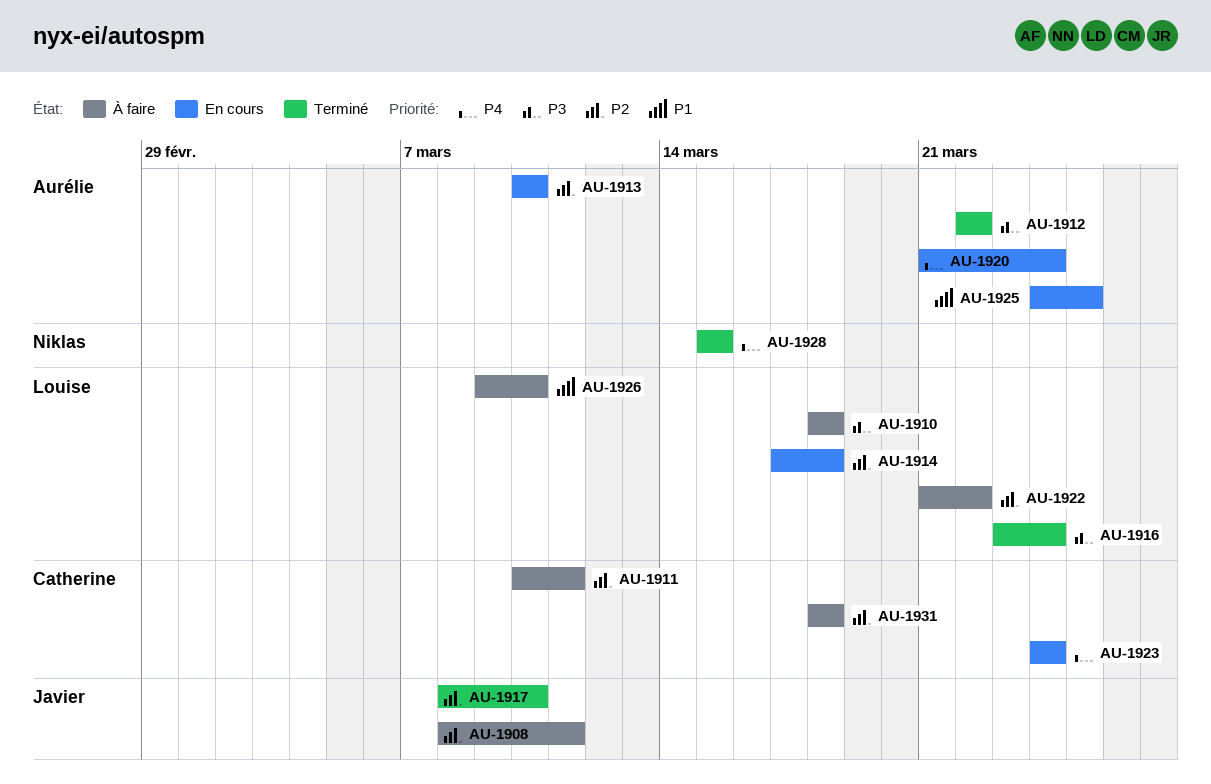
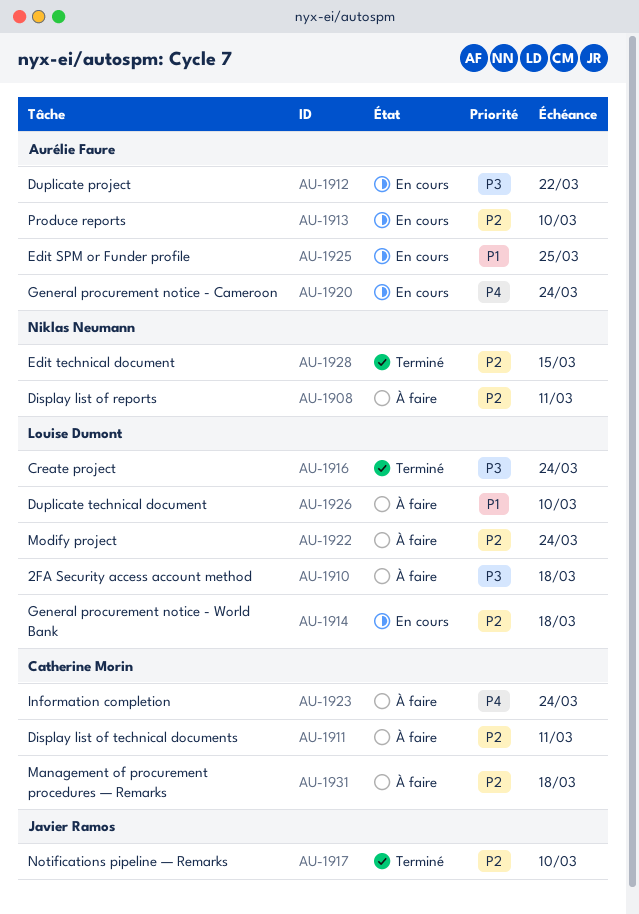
AU-1908, owner: Javier Ramos -> Niklas Neumann
AU-1912, status: Terminé -> En cours
AU-1922, due: Mar 22 -> Mar 24
AU-1923, status: En cours -> À faire
AU-1928, priority: P4 -> P2

